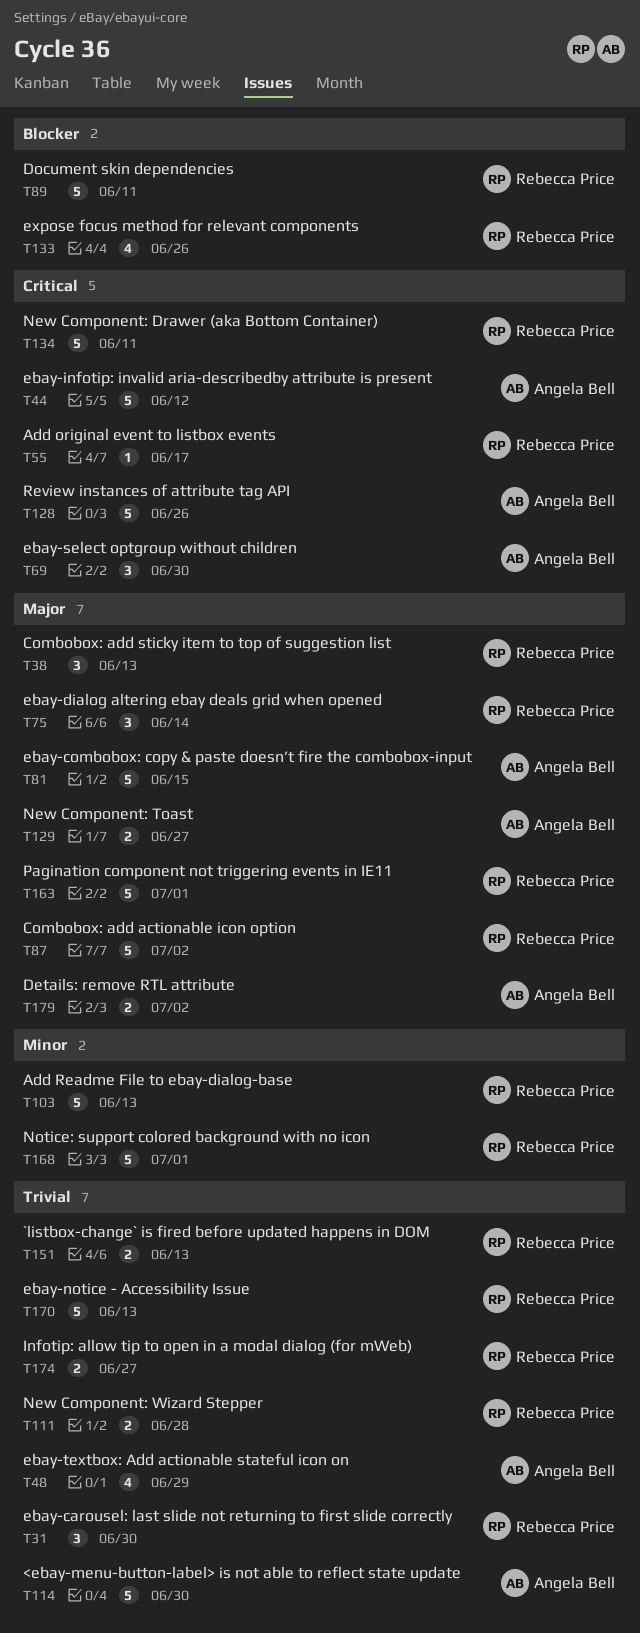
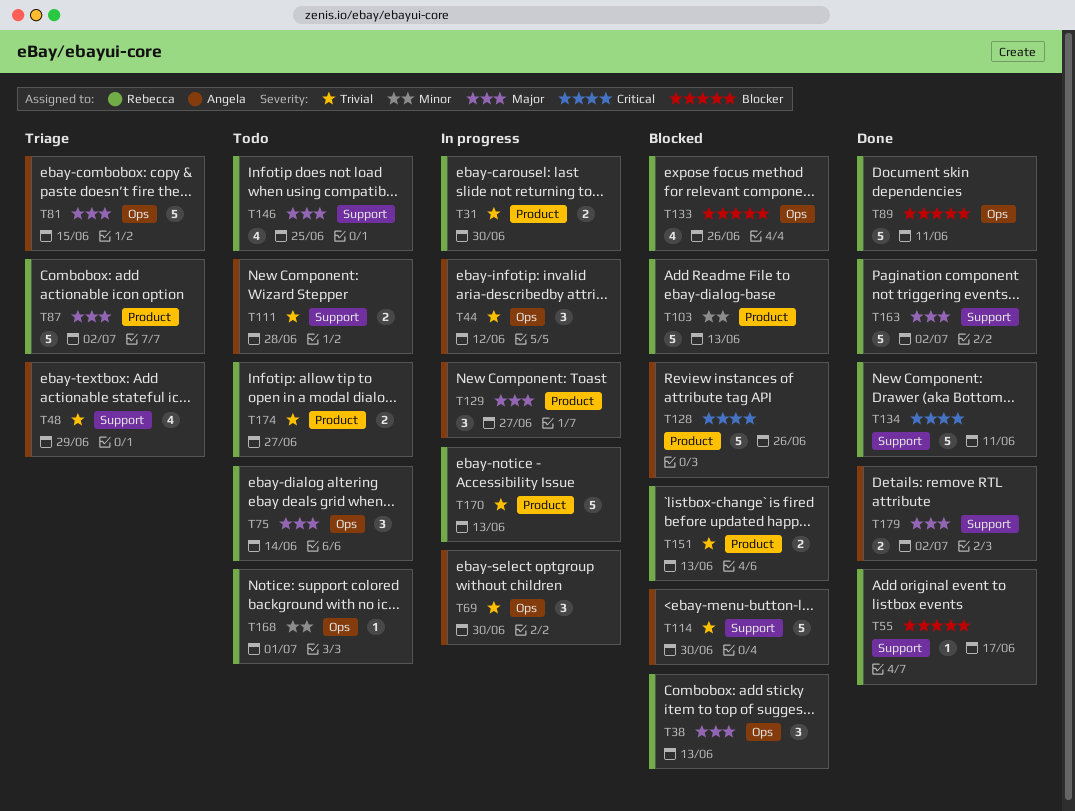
T31, estimate: 3 -> 2
T44, priority: Critical -> Trivial
T44, estimate: 5 -> 3
T55, priority: Critical -> Blocker
T69, priority: Critical -> Trivial
T111, owner: Rebecca Price -> Angela Bell
T129, estimate: 2 -> 3
T146: none -> present
T163, due: Jul 1 -> Jul 2
T168, estimate: 5 -> 1

